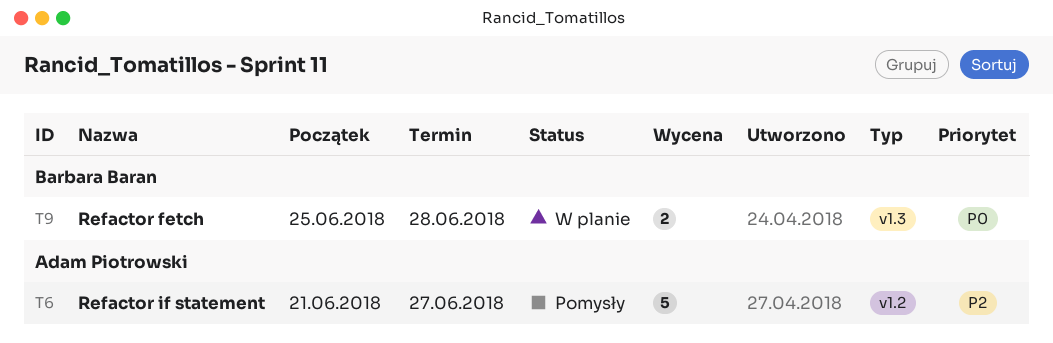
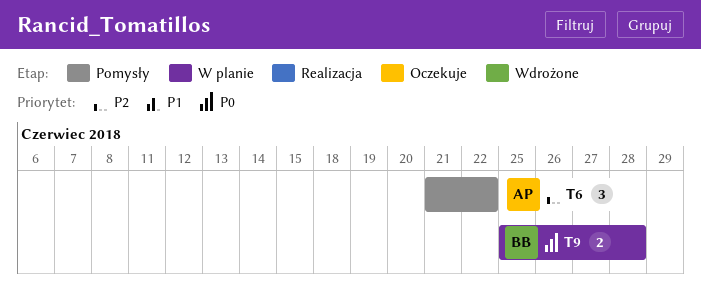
T6, estimate: 5 -> 3
T6, due: Jun 27 -> Jun 22

